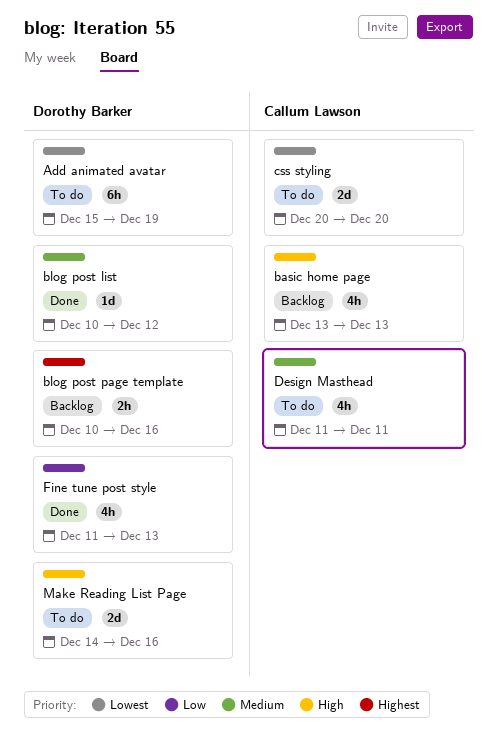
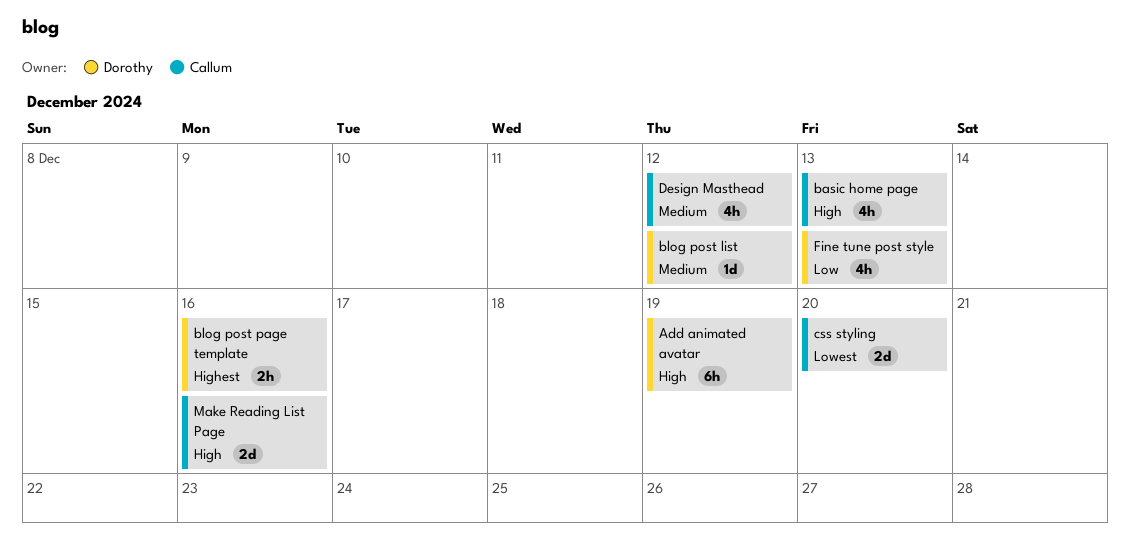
Add animated avatar, priority: Lowest -> High
Design Masthead, due: Dec 11 -> Dec 12
Make Reading List Page, owner: Dorothy Barker -> Callum Lawson

